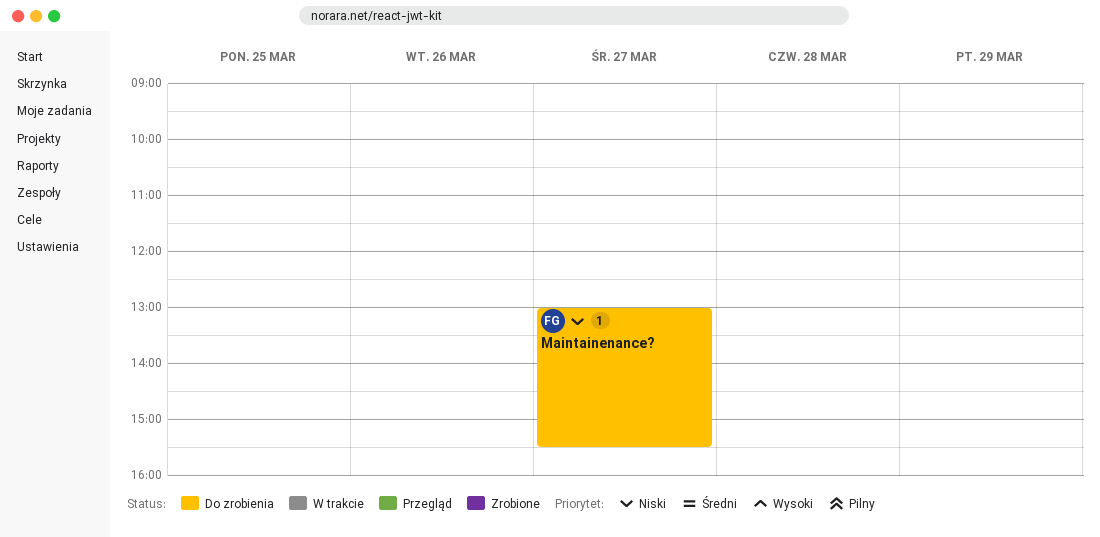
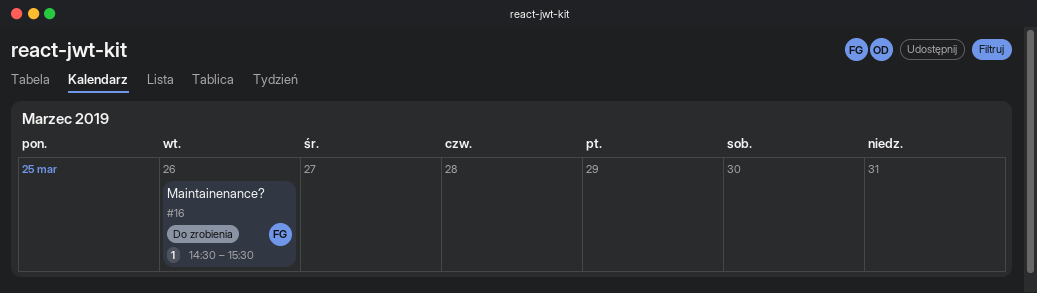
Maintainenance?, day: Mar 27 -> Mar 26
Maintainenance?, begins: 13:00 -> 14:30

